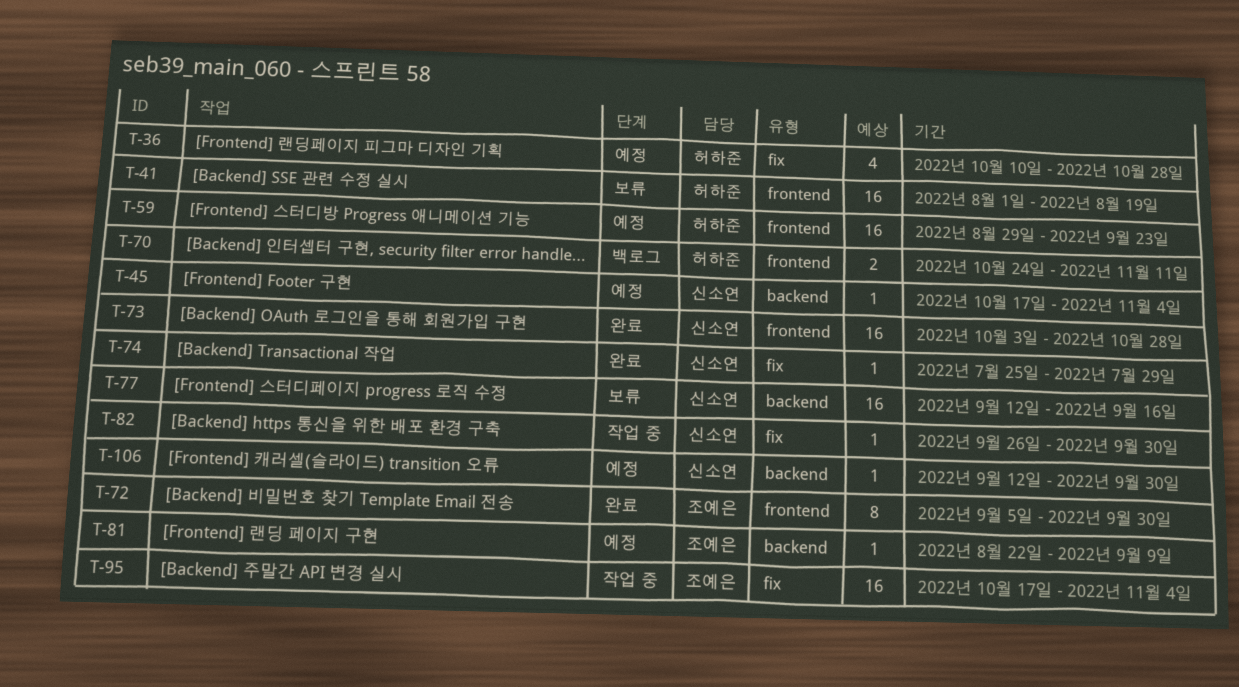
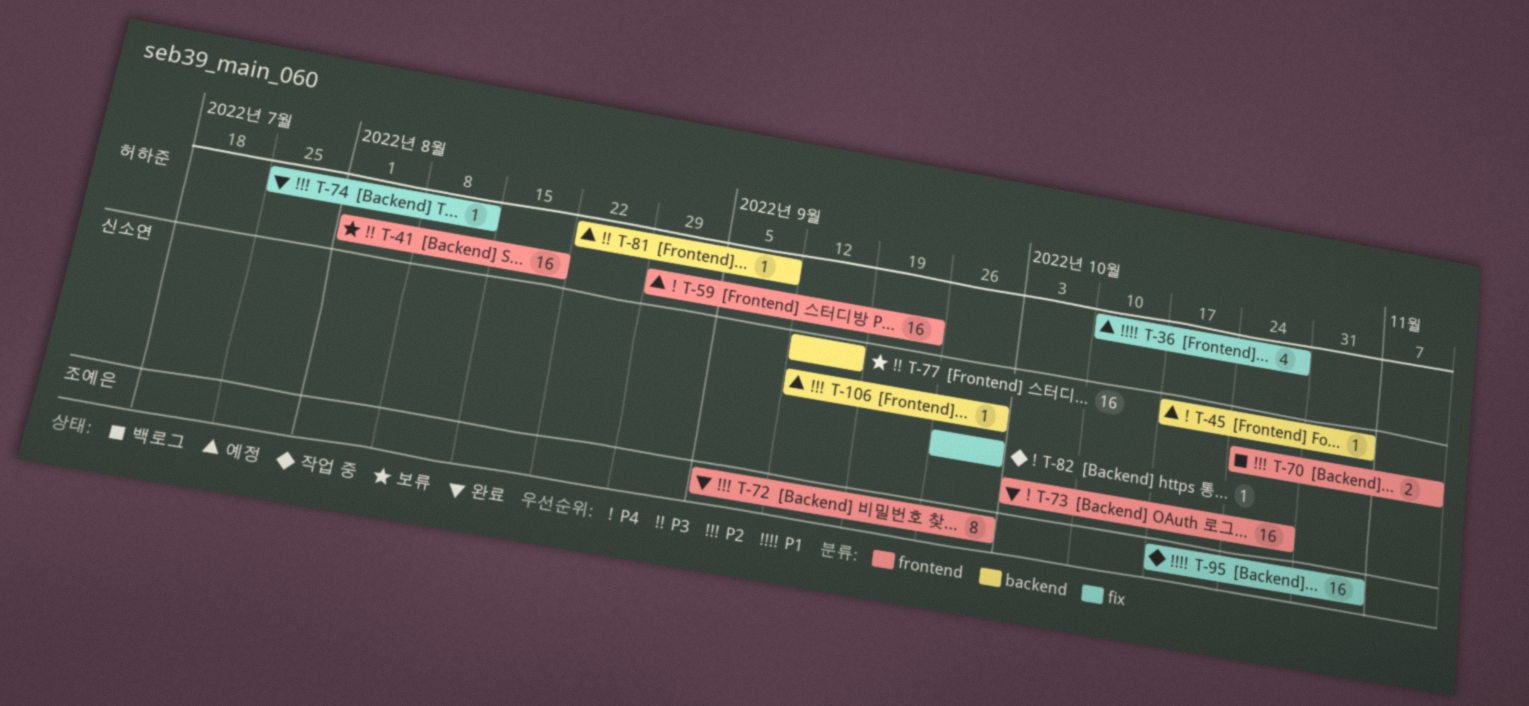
T-70, owner: 허하준 -> 신소연
T-74, owner: 신소연 -> 허하준
T-74, due: Jul 29 -> Aug 12
T-81, owner: 조예은 -> 허하준

